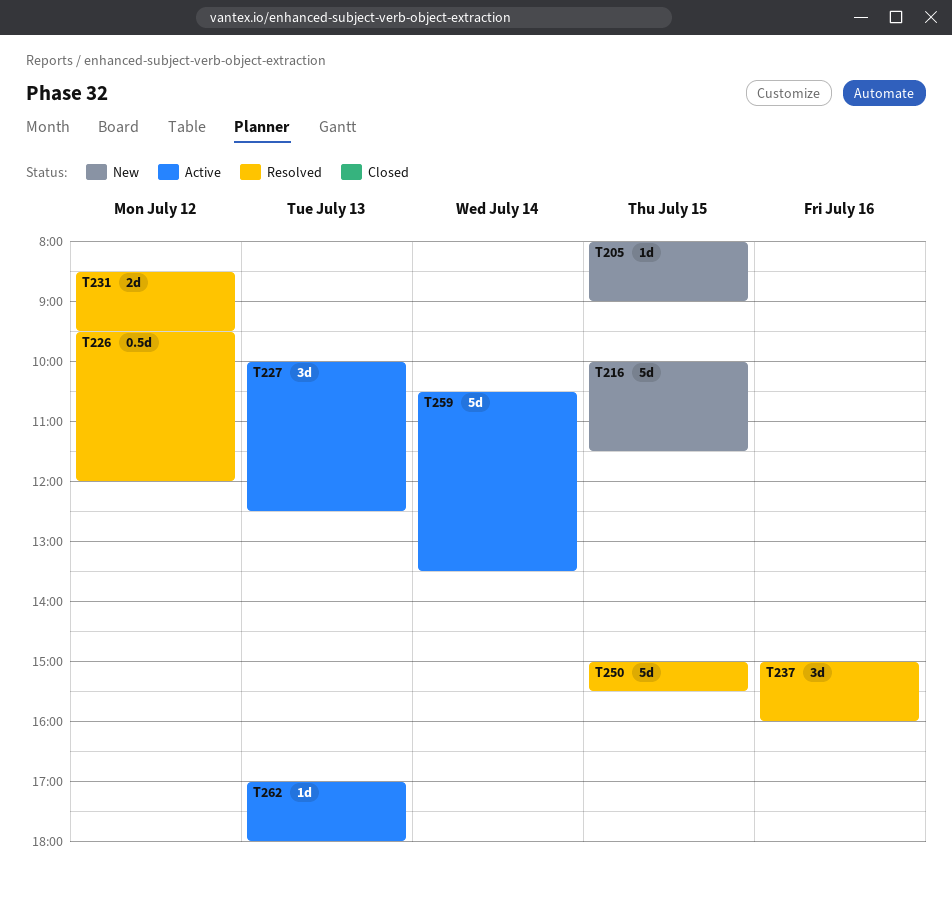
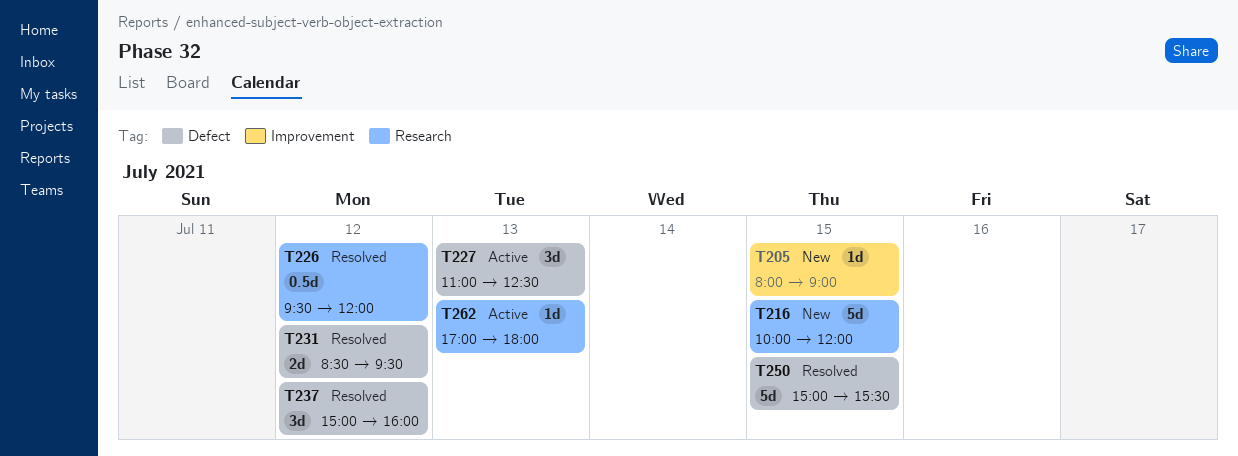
T216, ends: 11:30 -> 12:00
T227, begins: 10:00 -> 11:00
T237, day: Jul 16 -> Jul 12
T259: present -> none

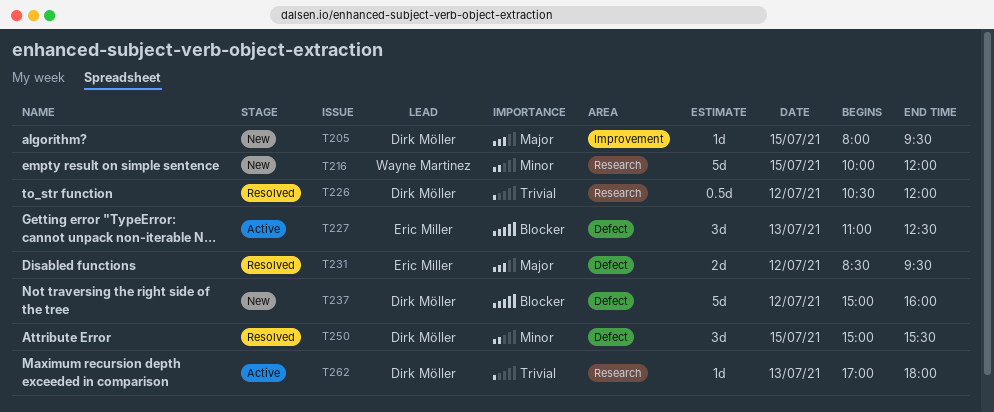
T205, ends: 09:00 -> 09:30
T226, begins: 09:30 -> 10:30
T237, status: Resolved -> New
T237, estimate: 3d -> 5d
T250, estimate: 5d -> 3d

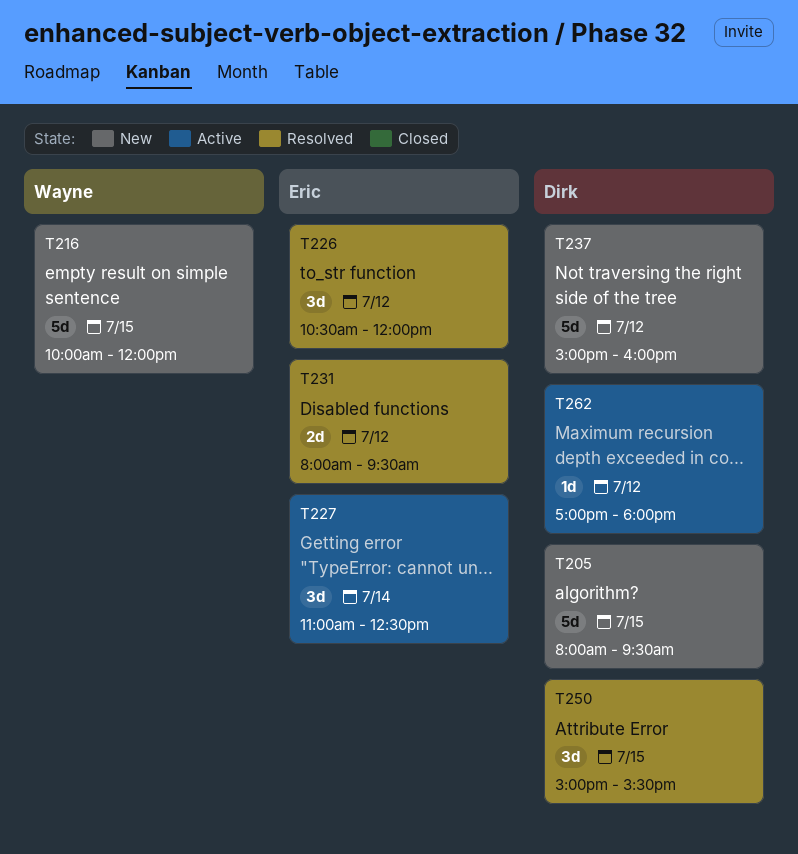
T205, estimate: 1d -> 5d
T226, owner: Dirk Möller -> Eric Miller
T226, estimate: 0.5d -> 3d
T227, day: Jul 13 -> Jul 14
T231, begins: 08:30 -> 08:00
T262, day: Jul 13 -> Jul 12

